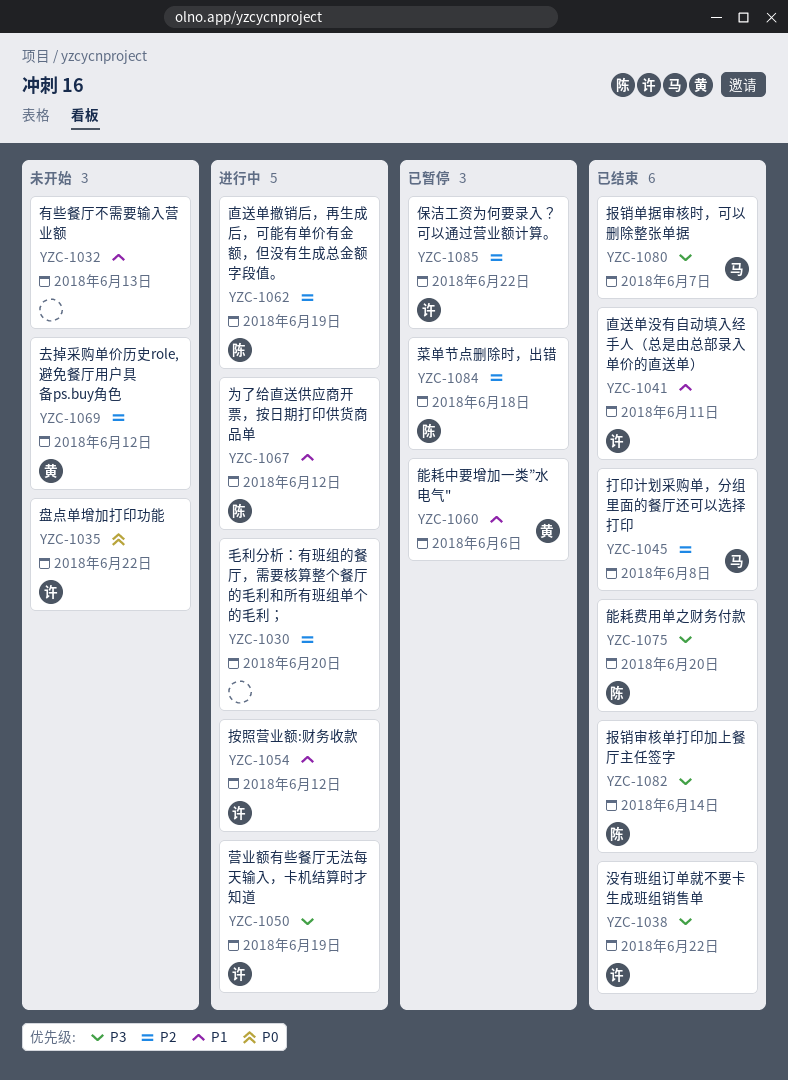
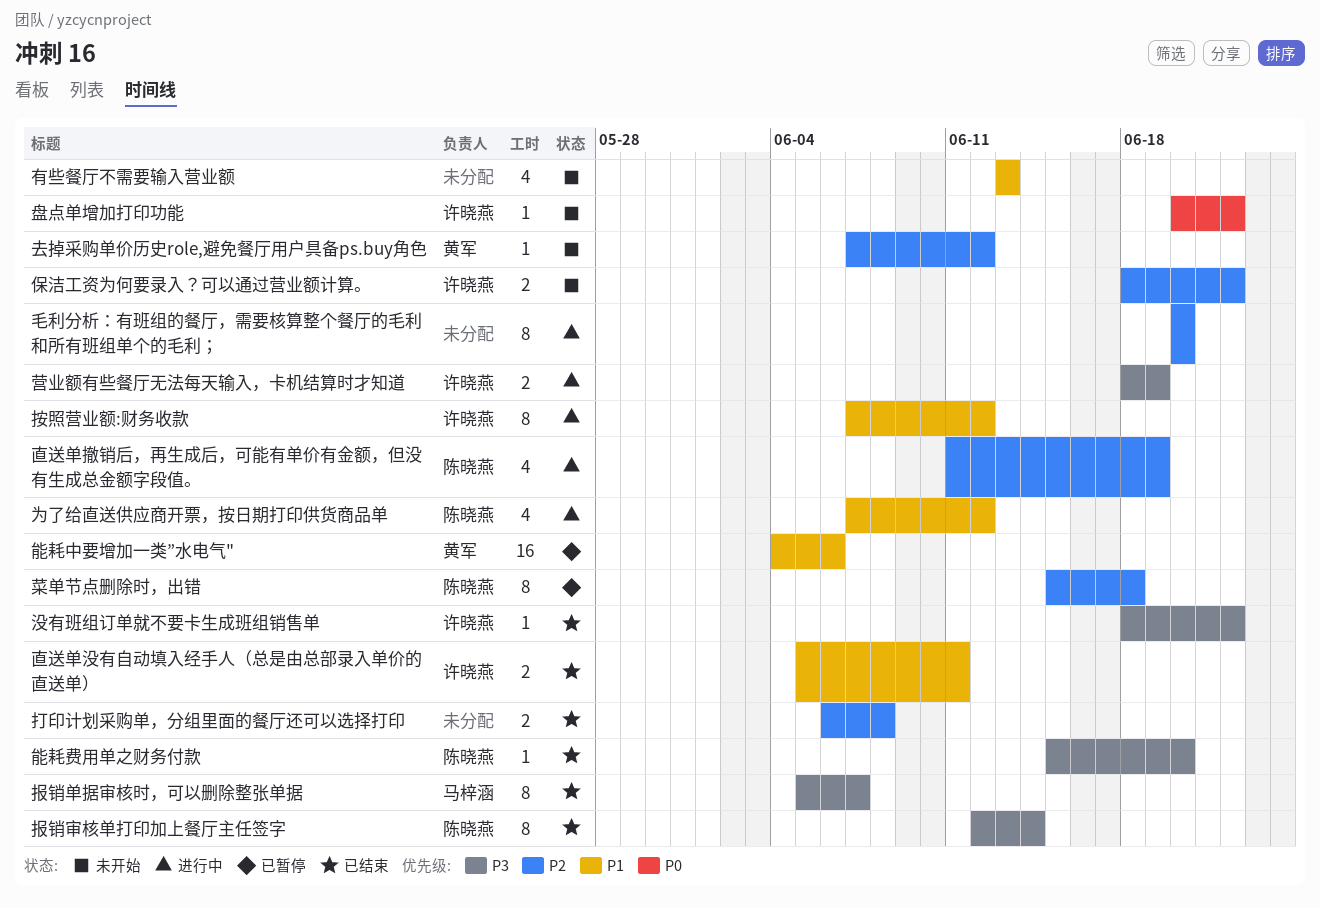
保洁工资为何要录入？可以通过营业额计算。, status: 已暂停 -> 未开始
打印计划采购单，分组里面的餐厅还可以选择打印, owner: 马梓涵 -> none

